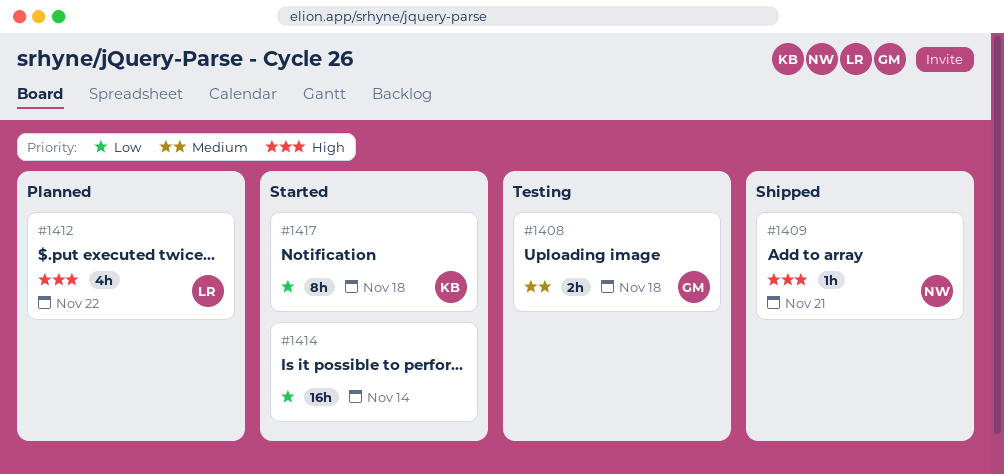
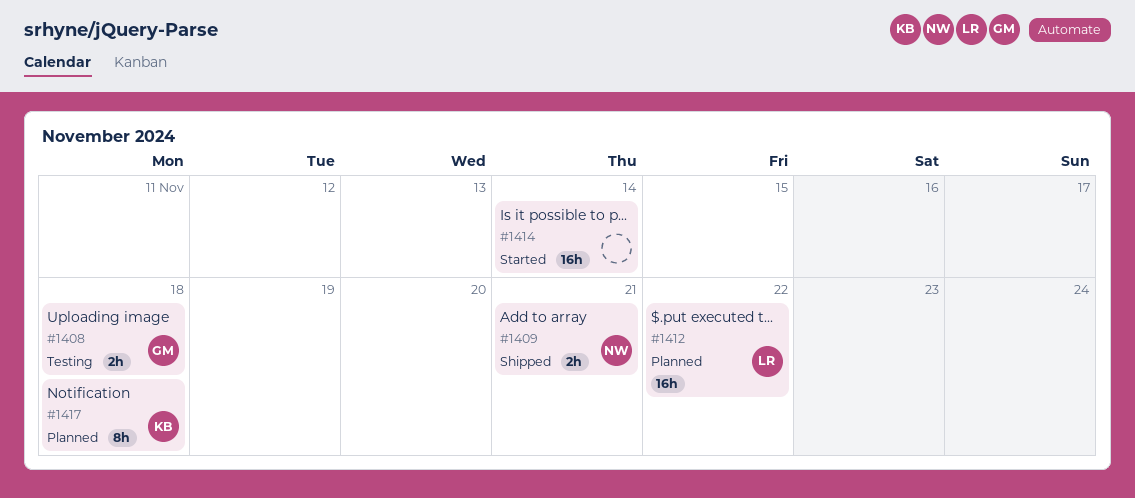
#1409, estimate: 1h -> 2h
#1412, estimate: 4h -> 16h
#1417, status: Started -> Planned

